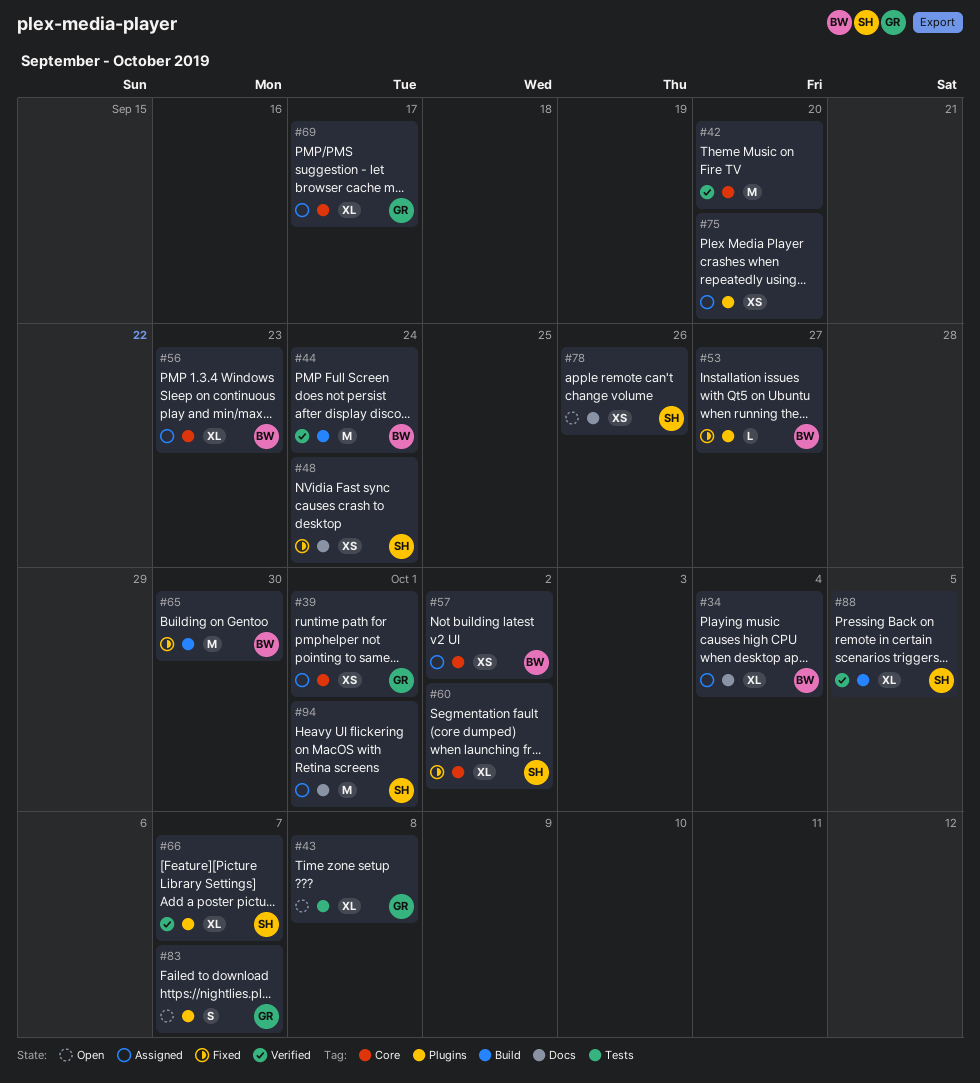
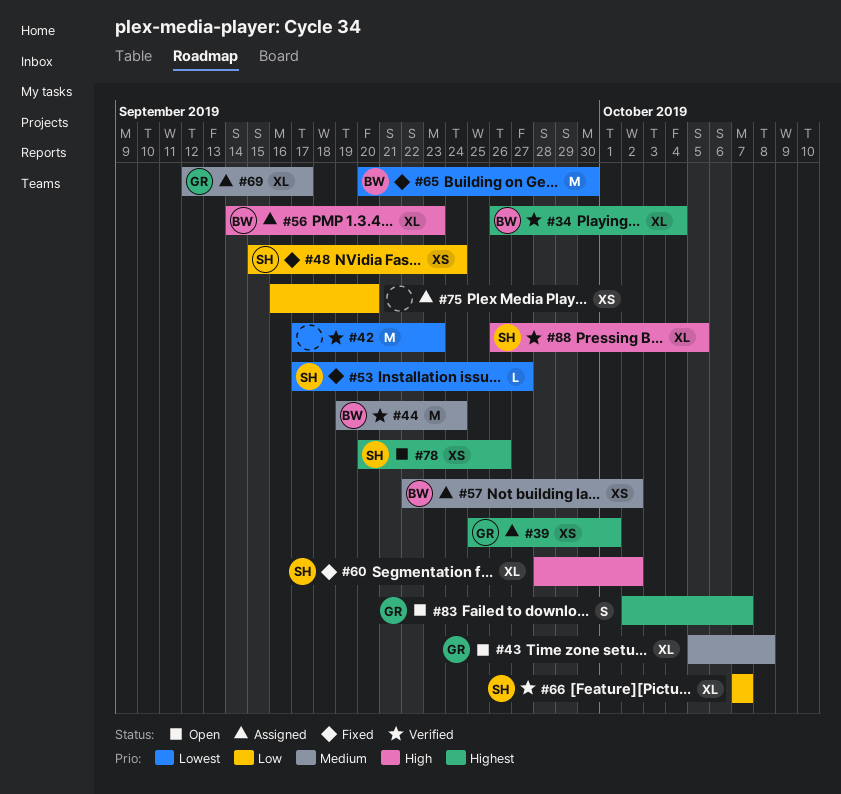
#34, status: Assigned -> Verified
#42, due: Sep 20 -> Sep 23
#53, owner: BW -> SH
#94: present -> none

